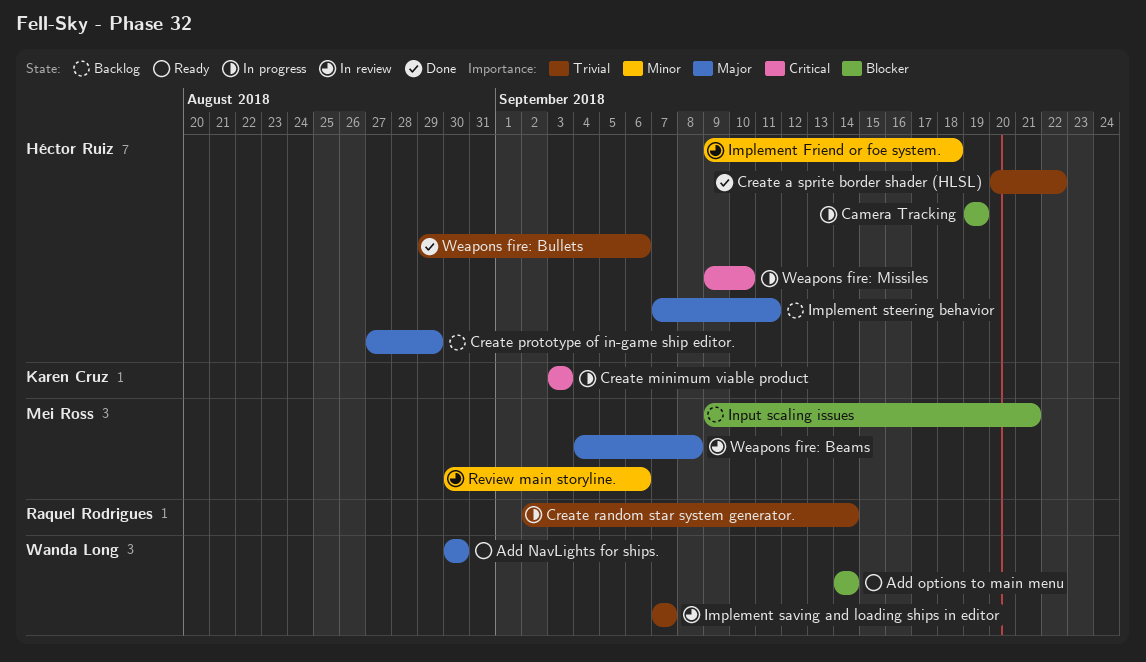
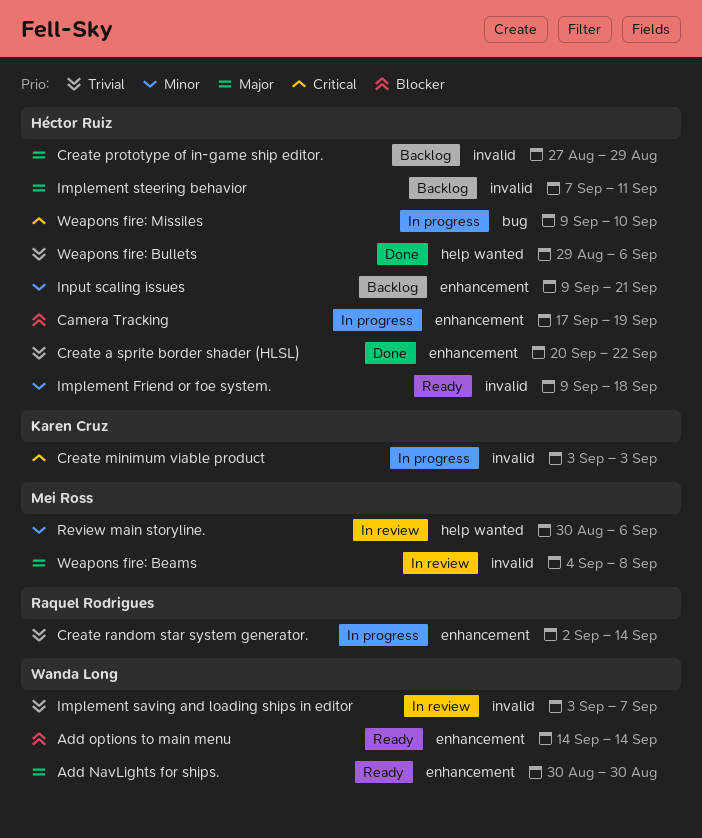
Camera Tracking, start: Sep 19 -> Sep 17
Implement Friend or foe system., status: In review -> Ready
Implement saving and loading ships in editor, start: Sep 7 -> Sep 3
Input scaling issues, owner: Mei Ross -> Héctor Ruiz
Input scaling issues, priority: Blocker -> Minor

